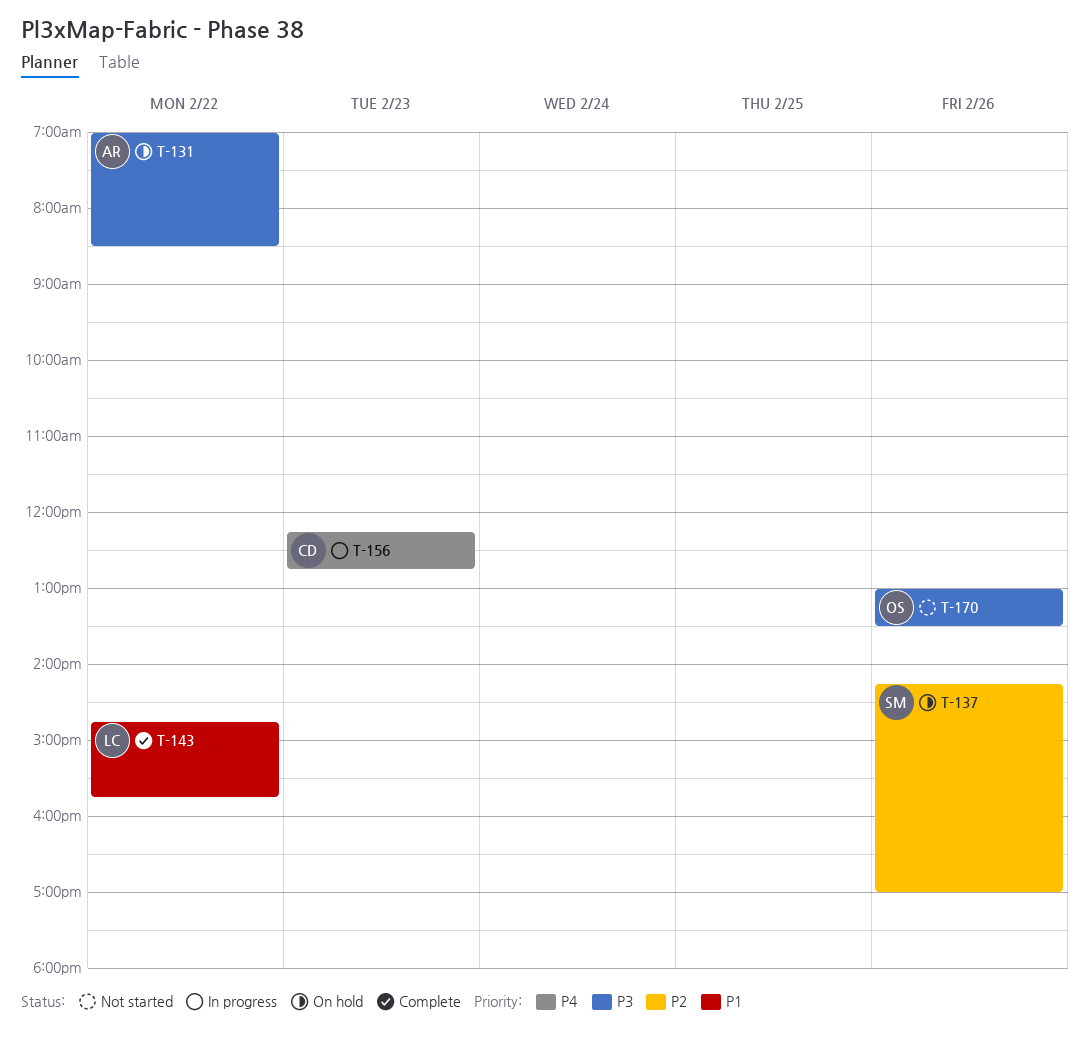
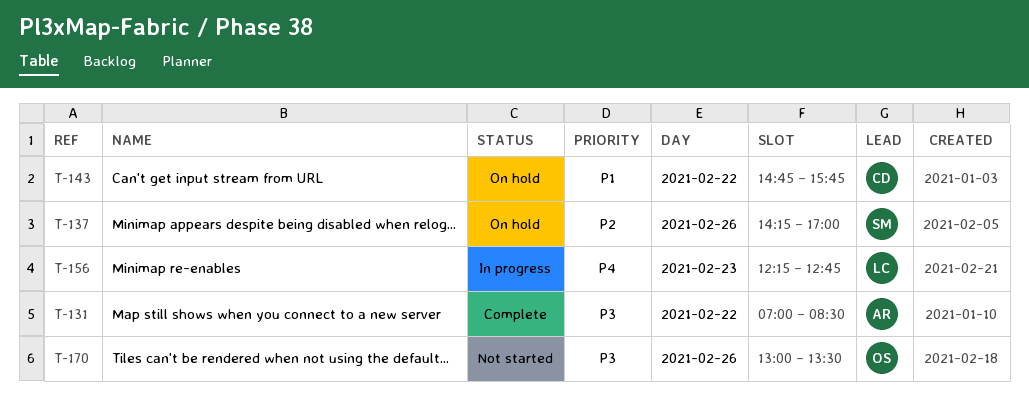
T-131, status: On hold -> Complete
T-143, status: Complete -> On hold
T-143, owner: LC -> CD
T-156, owner: CD -> LC

